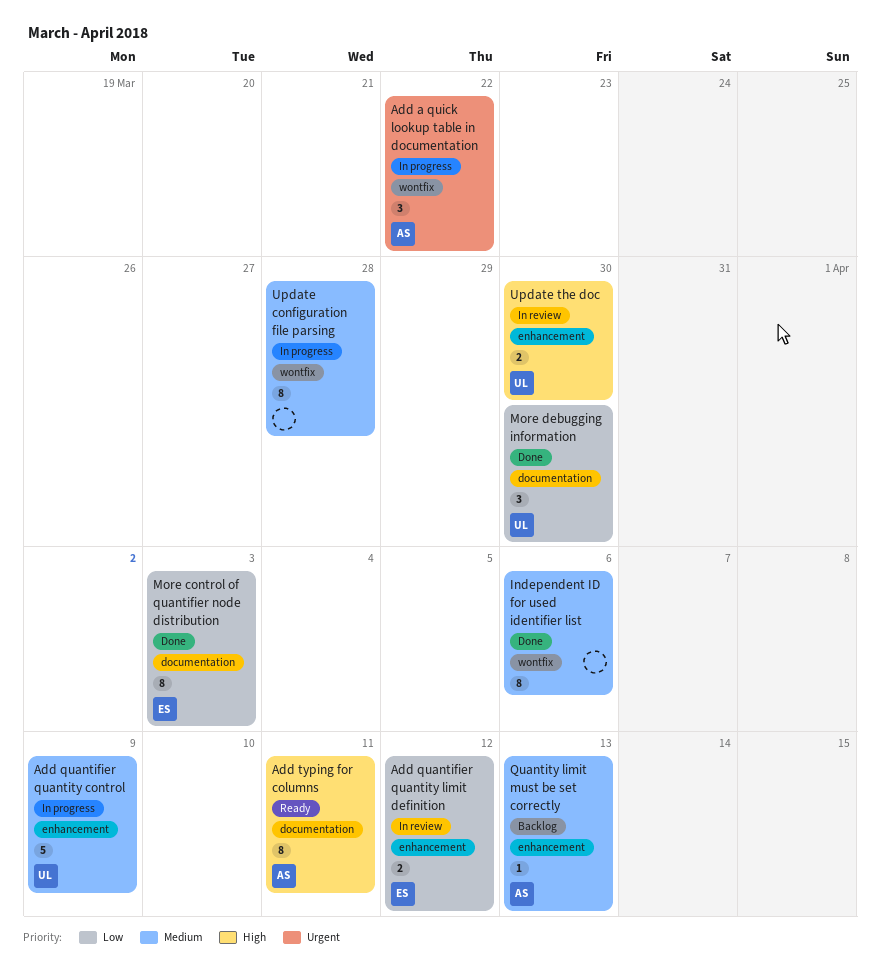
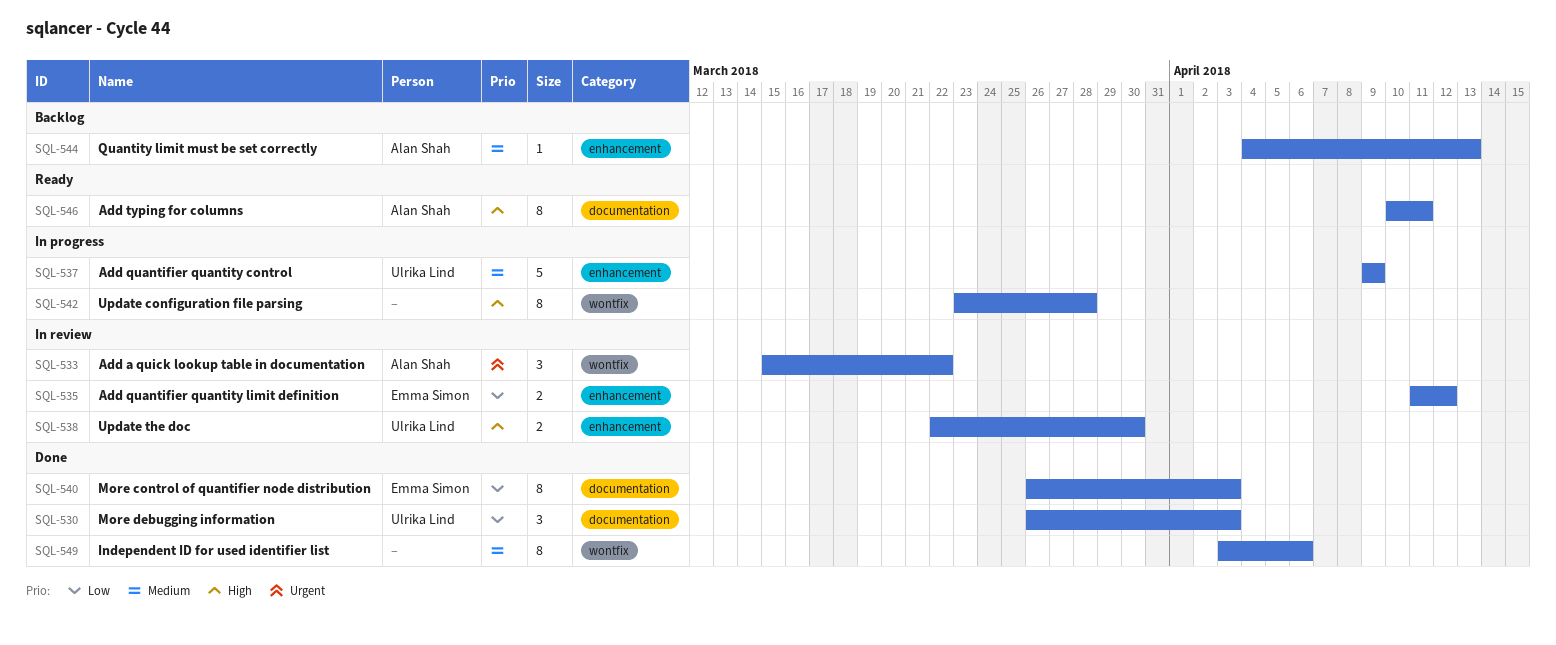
Add a quick lookup table in documentation, status: In progress -> In review
More debugging information, due: Mar 30 -> Apr 3
Update configuration file parsing, priority: Medium -> High

